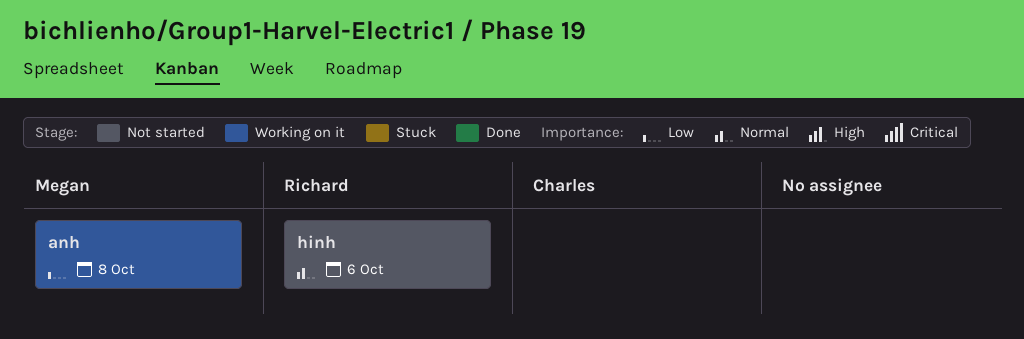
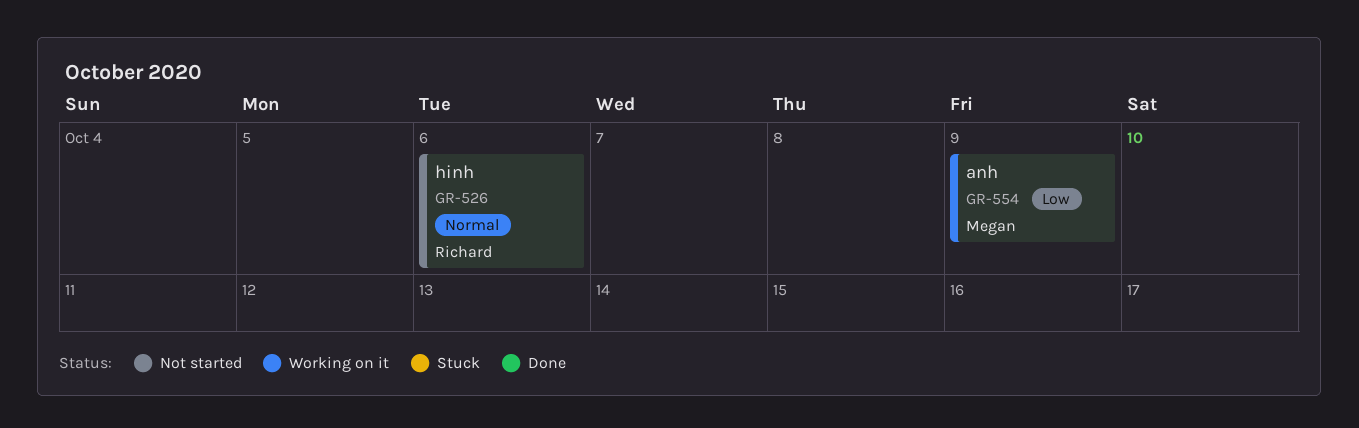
anh, due: Oct 8 -> Oct 9

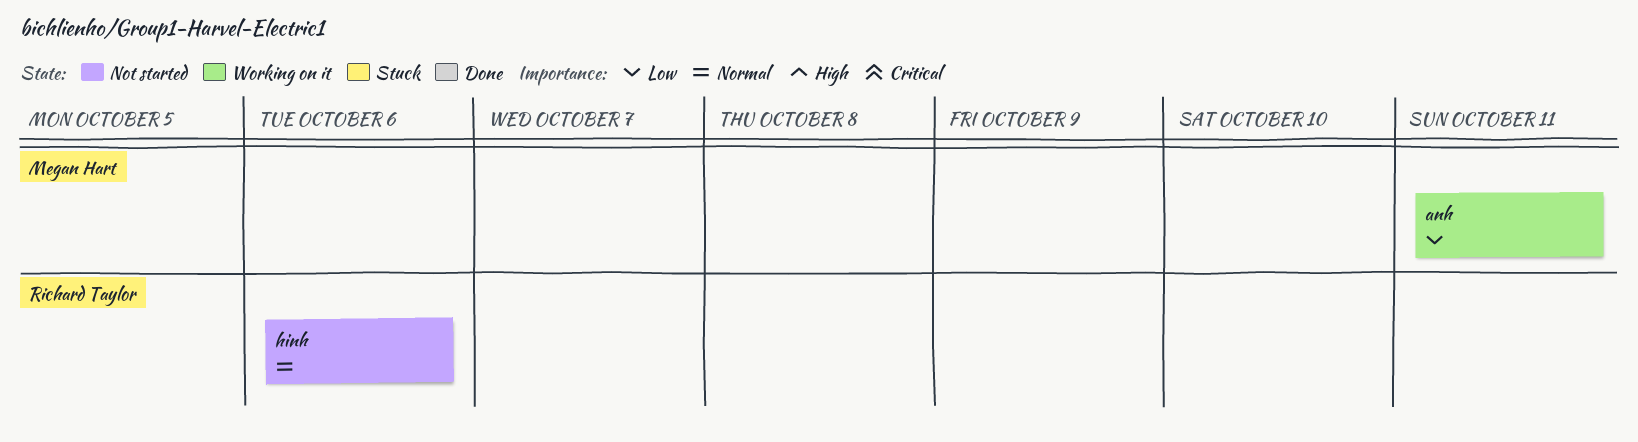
anh, due: Oct 9 -> Oct 11

